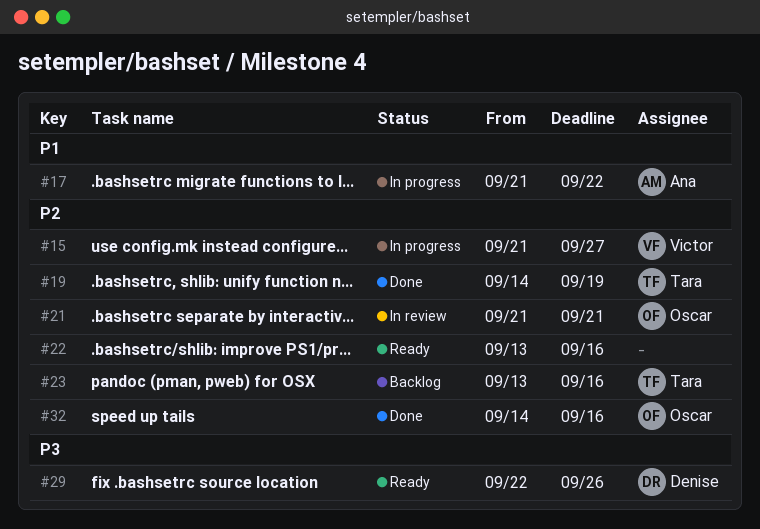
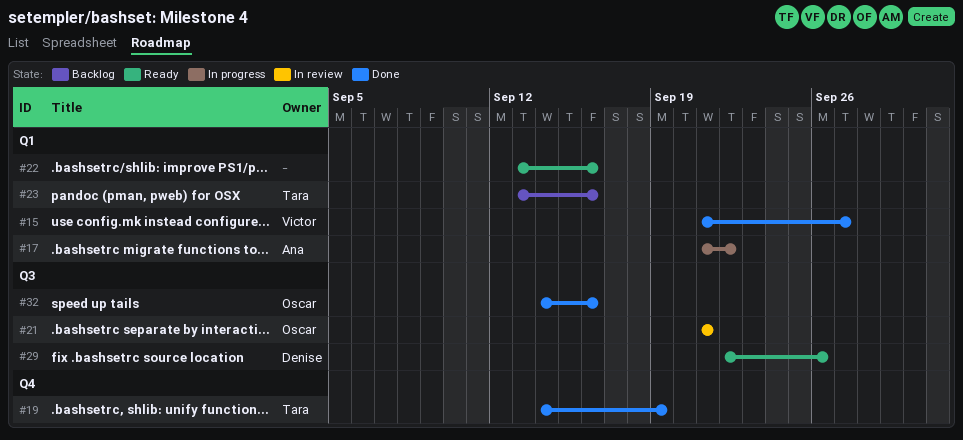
#15, status: In progress -> Done

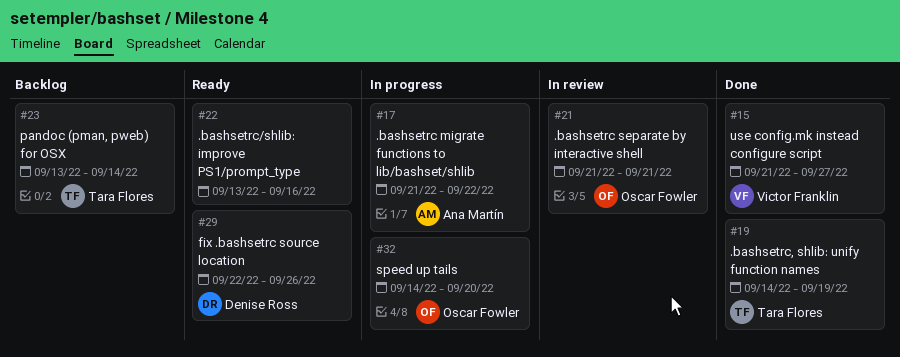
#23, due: Sep 16 -> Sep 14
#32, status: Done -> In progress
#32, due: Sep 16 -> Sep 20

